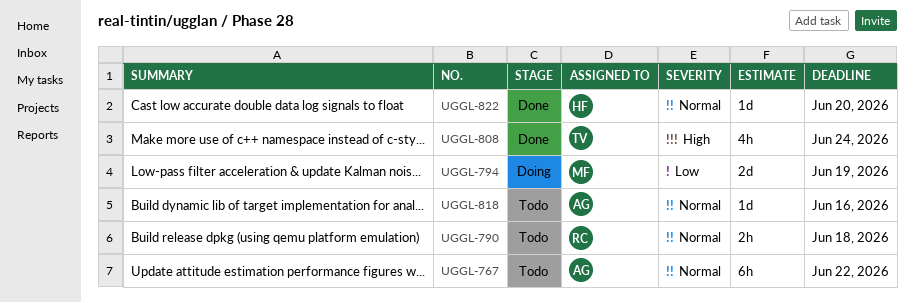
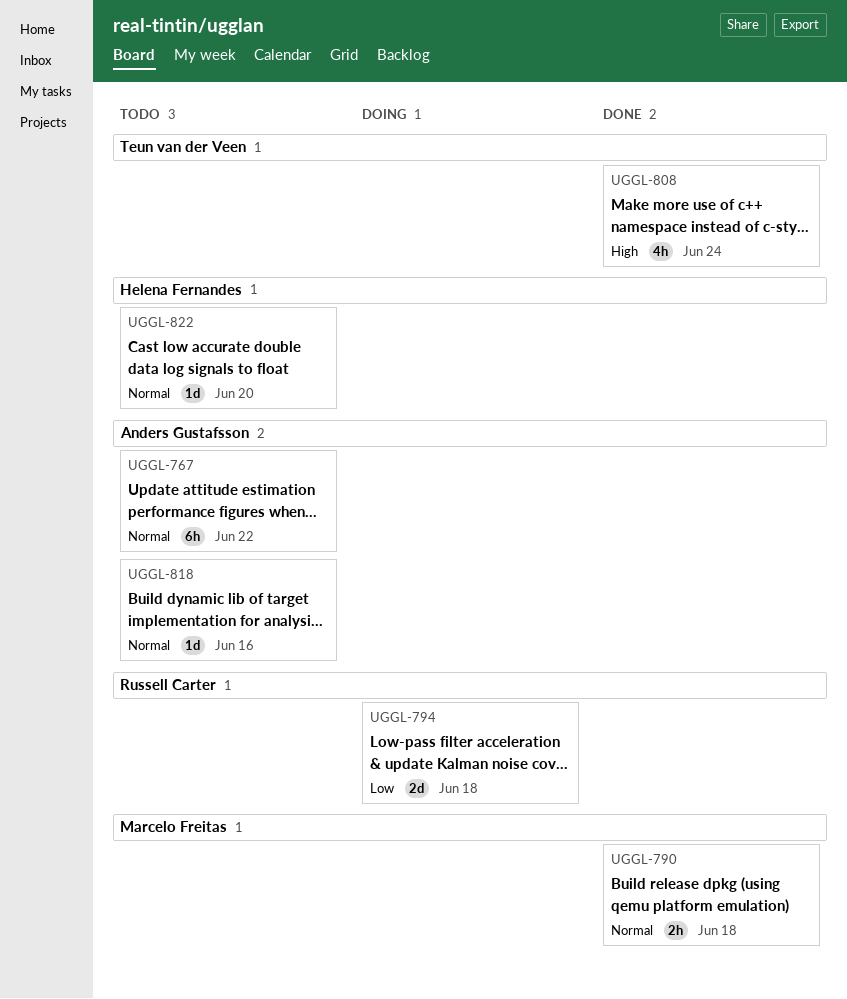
UGGL-790, status: Todo -> Done
UGGL-790, owner: Russell Carter -> Marcelo Freitas
UGGL-794, owner: Marcelo Freitas -> Russell Carter
UGGL-794, due: Jun 19 -> Jun 18
UGGL-822, status: Done -> Todo

